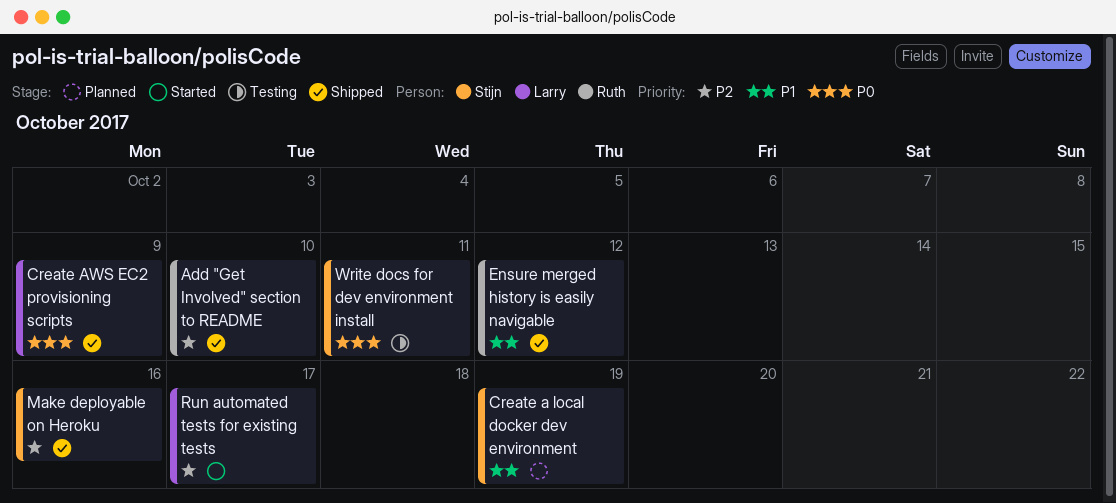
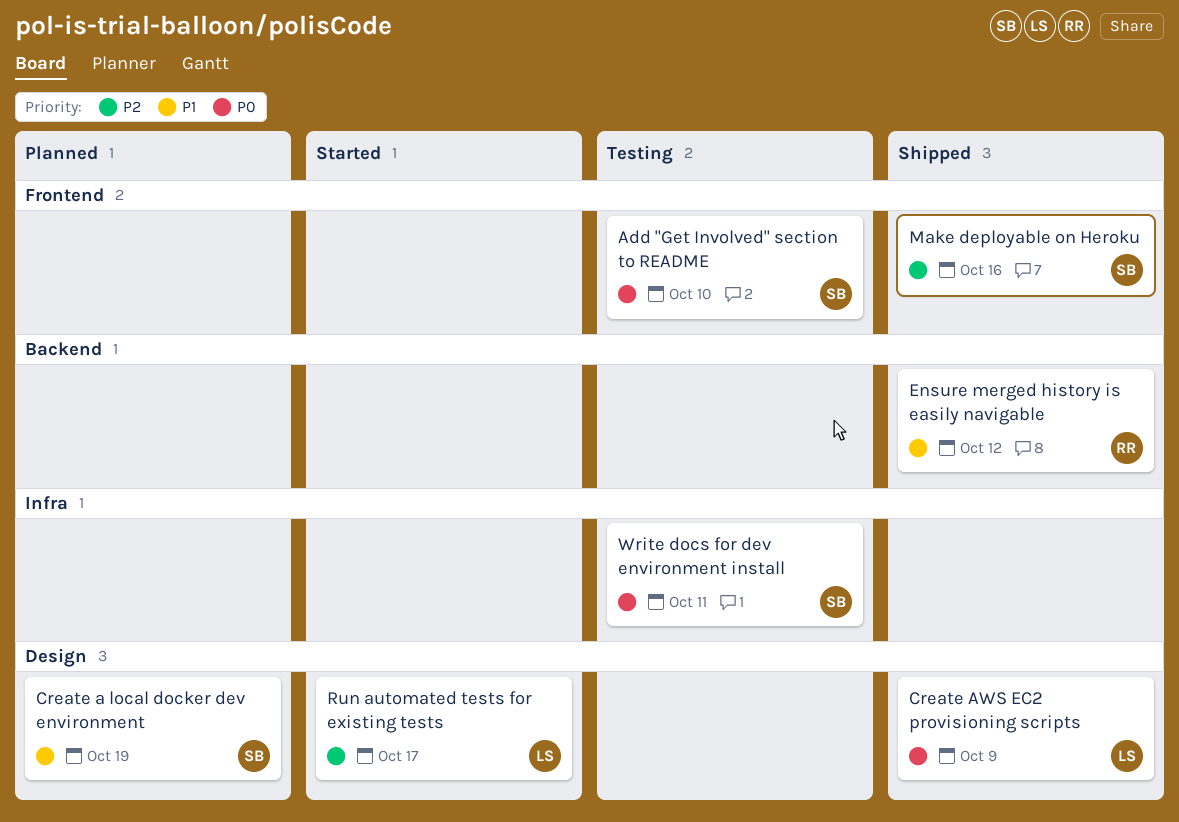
Add "Get Involved" section to README, status: Shipped -> Testing
Add "Get Involved" section to README, owner: Ruth -> Stijn
Add "Get Involved" section to README, priority: P2 -> P0

